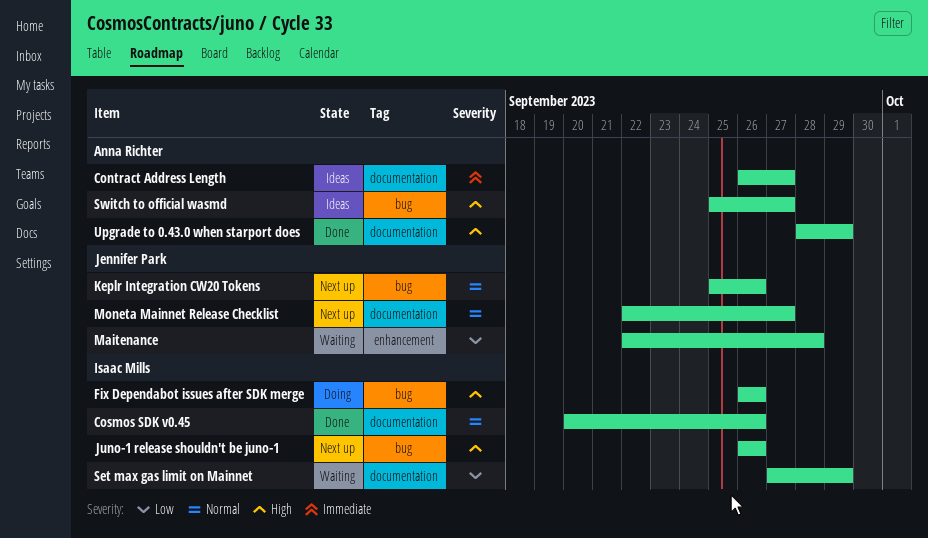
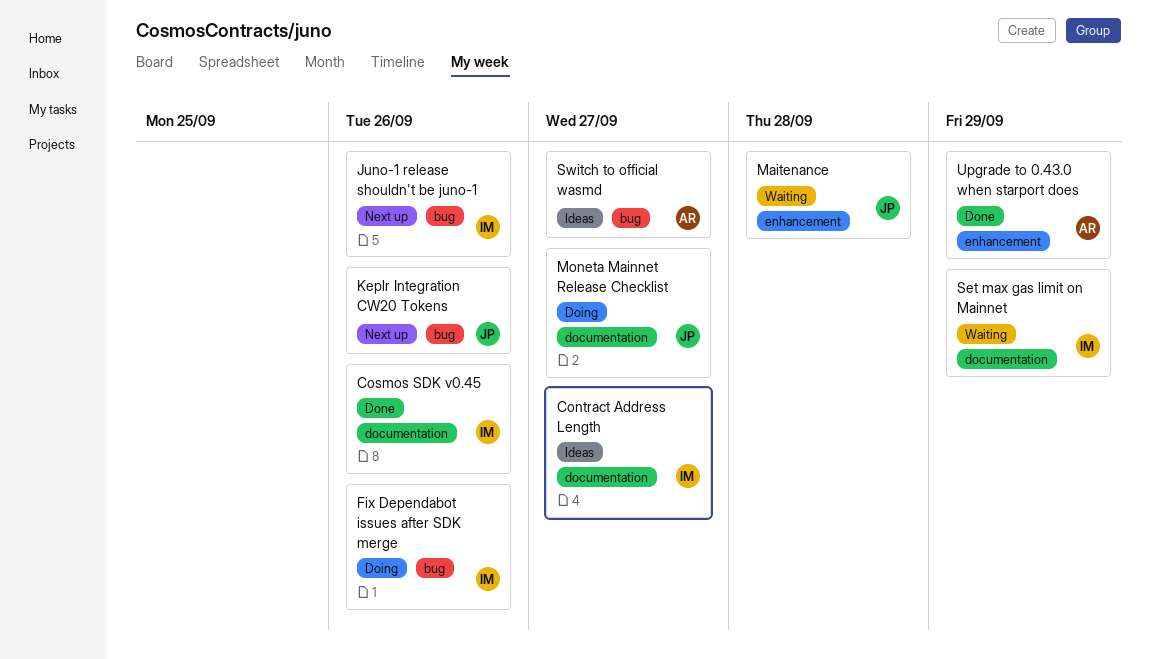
Contract Address Length, owner: Anna Richter -> Isaac Mills
Moneta Mainnet Release Checklist, status: Next up -> Doing
Upgrade to 0.43.0 when starport does, label: documentation -> enhancement

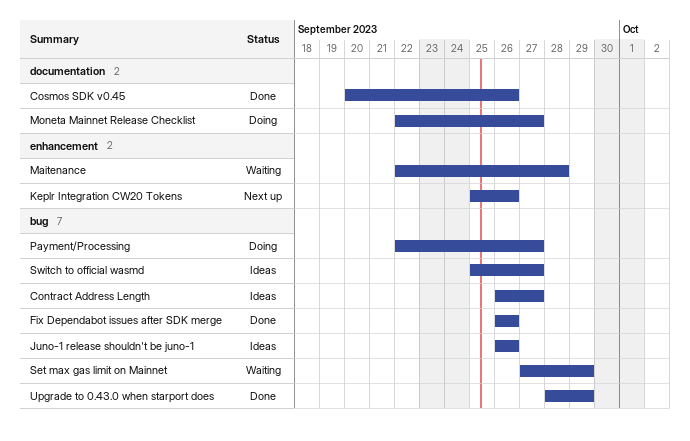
Contract Address Length, label: documentation -> bug
Fix Dependabot issues after SDK merge, status: Doing -> Done
Juno-1 release shouldn't be juno-1, status: Next up -> Ideas
Keplr Integration CW20 Tokens, label: bug -> enhancement
Payment/Processing: none -> present
Set max gas limit on Mainnet, label: documentation -> bug
Upgrade to 0.43.0 when starport does, label: enhancement -> bug

